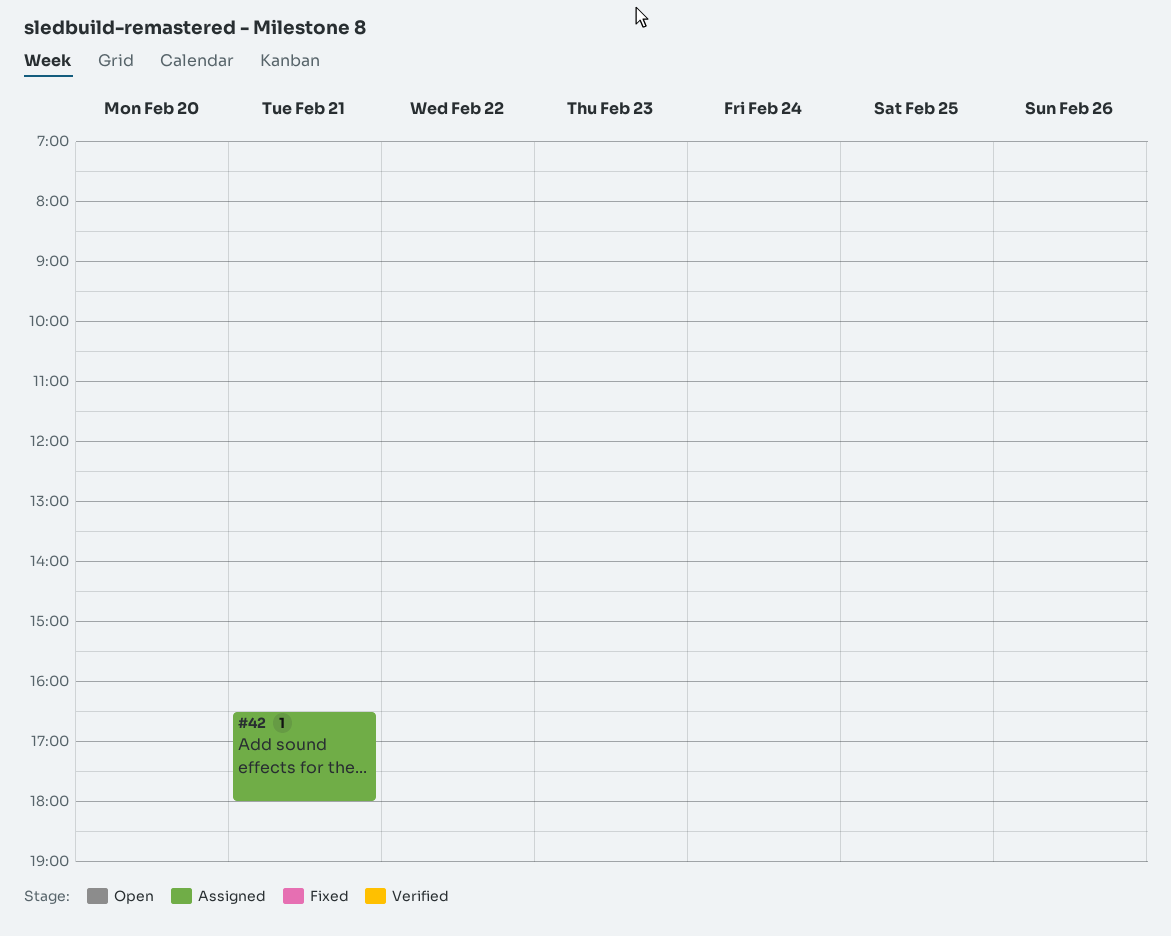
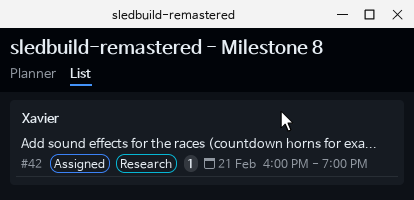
#42, begins: 16:30 -> 16:00
#42, ends: 18:00 -> 19:00

